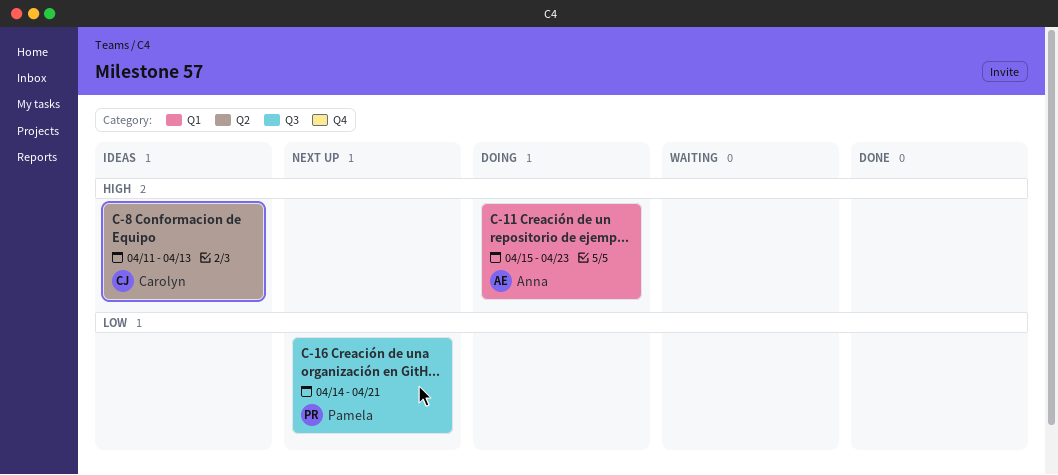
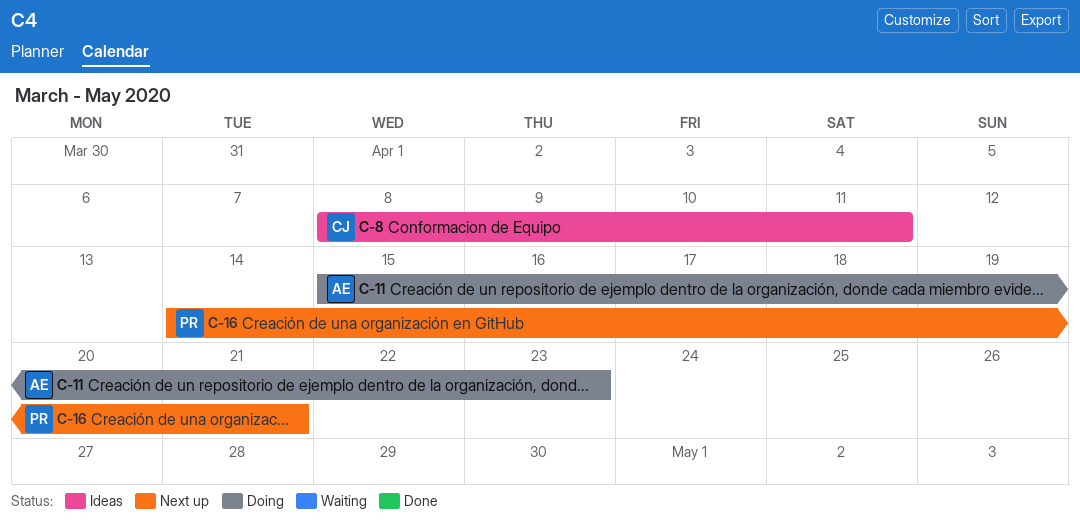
C-8, start: Apr 11 -> Apr 8
C-8, due: Apr 13 -> Apr 11

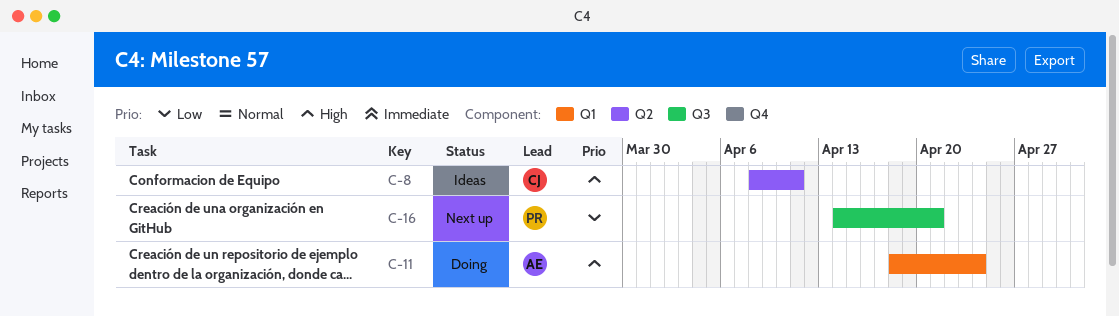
C-11, start: Apr 15 -> Apr 18
C-11, due: Apr 23 -> Apr 24

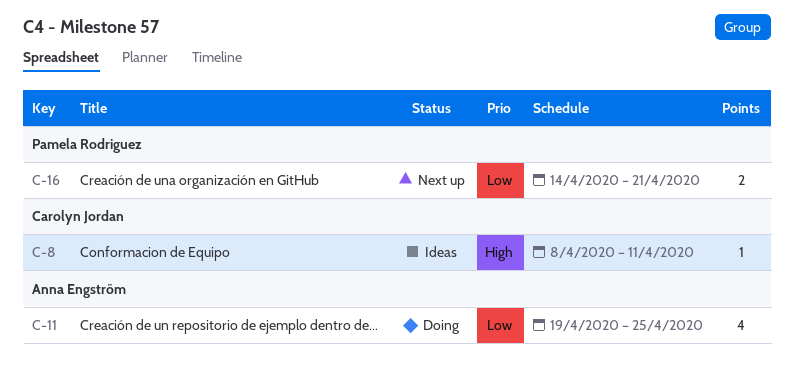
C-11, priority: High -> Low
C-11, start: Apr 18 -> Apr 19
C-11, due: Apr 24 -> Apr 25

